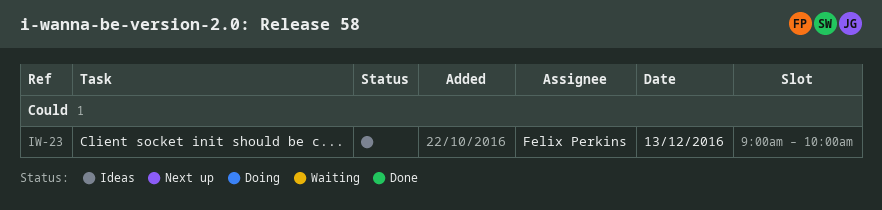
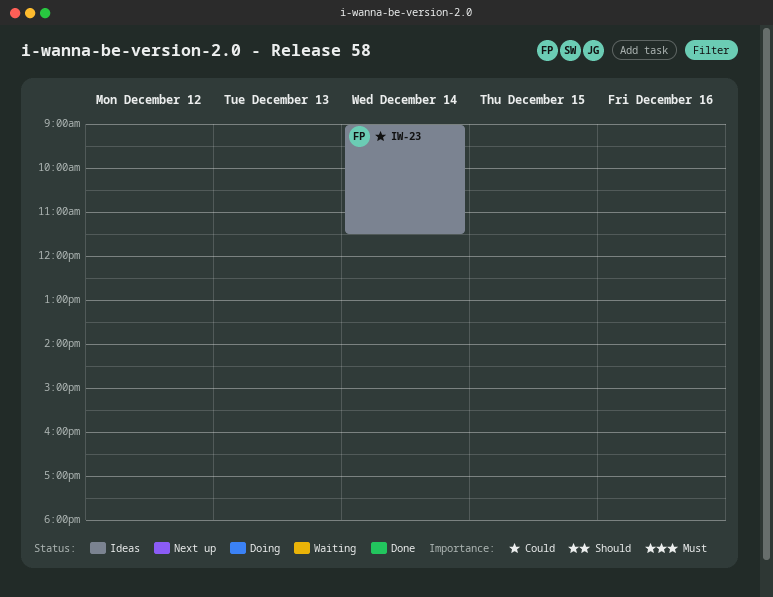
IW-23, day: Dec 13 -> Dec 14
IW-23, ends: 10:00 -> 11:30

